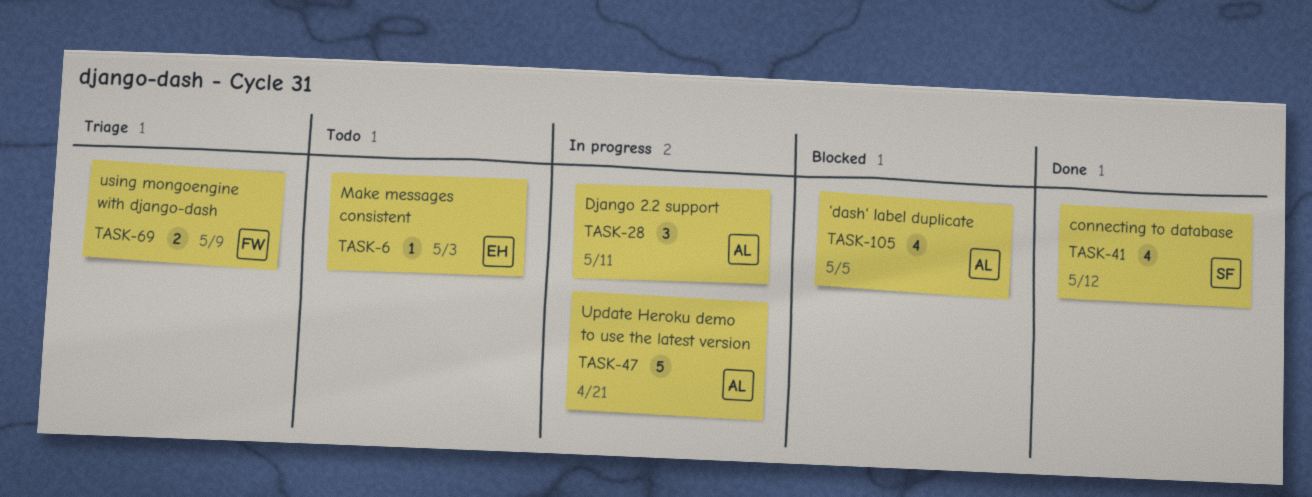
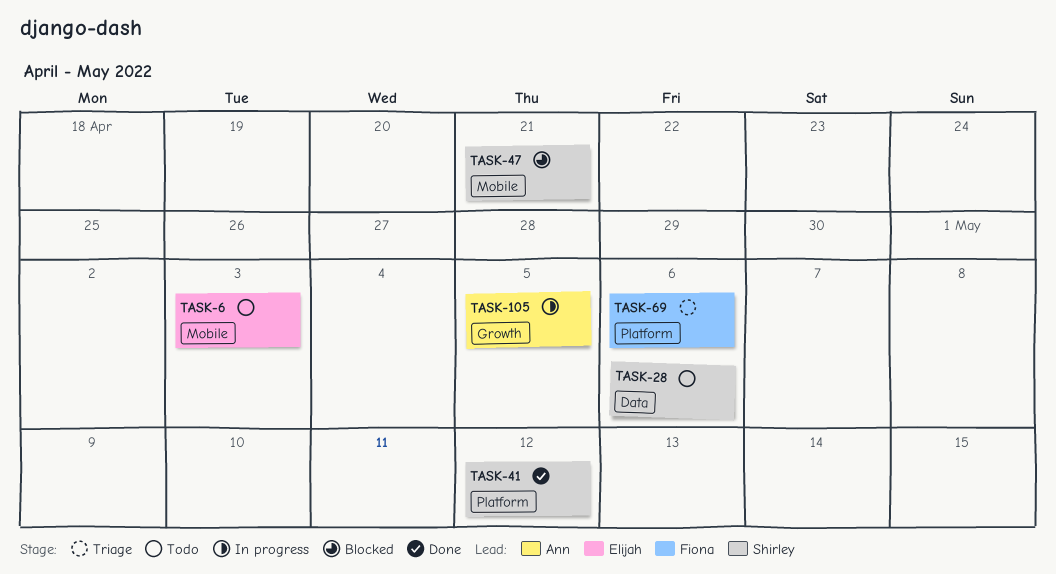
TASK-28, status: In progress -> Todo
TASK-28, owner: Ann -> Shirley
TASK-28, due: May 11 -> May 6
TASK-47, status: In progress -> Blocked
TASK-47, owner: Ann -> Shirley
TASK-69, due: May 9 -> May 6
TASK-105, status: Blocked -> In progress

